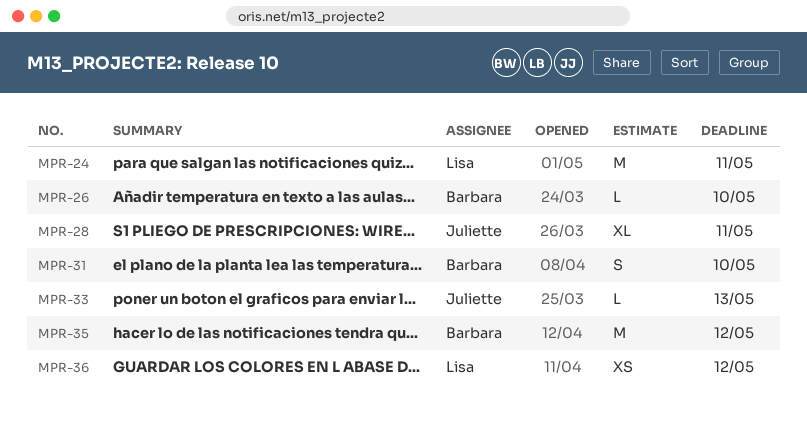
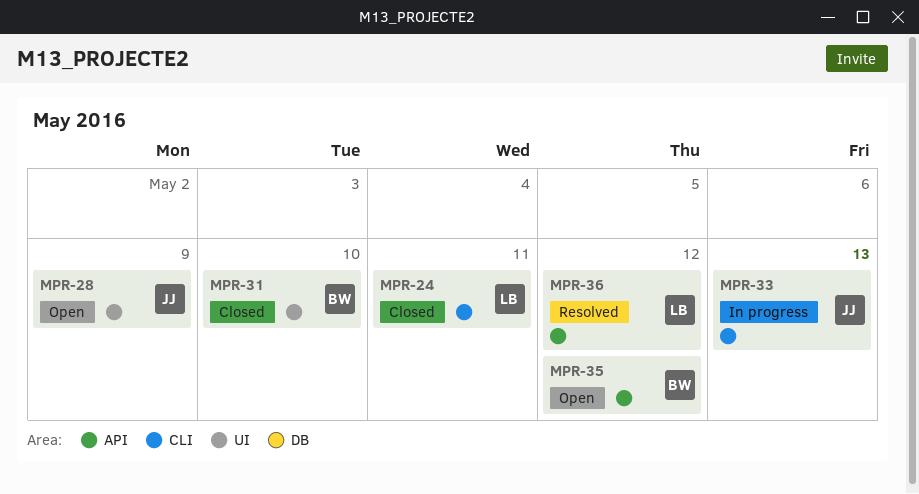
MPR-26: present -> none
MPR-28, due: May 11 -> May 9

